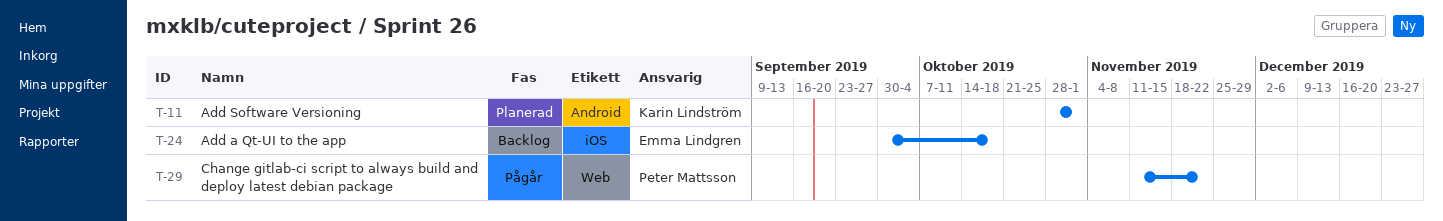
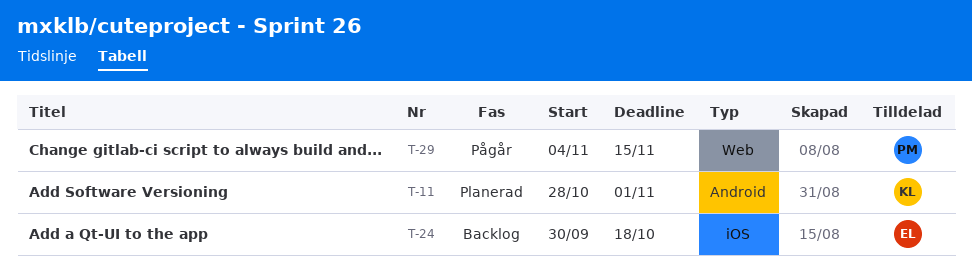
T-29, start: Nov 11 -> Nov 4
T-29, due: Nov 22 -> Nov 15

